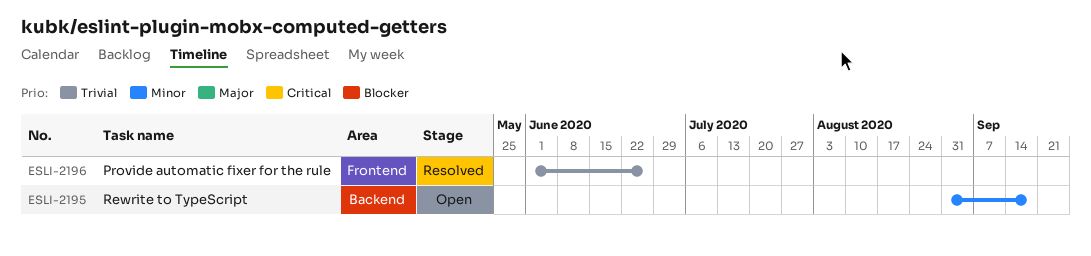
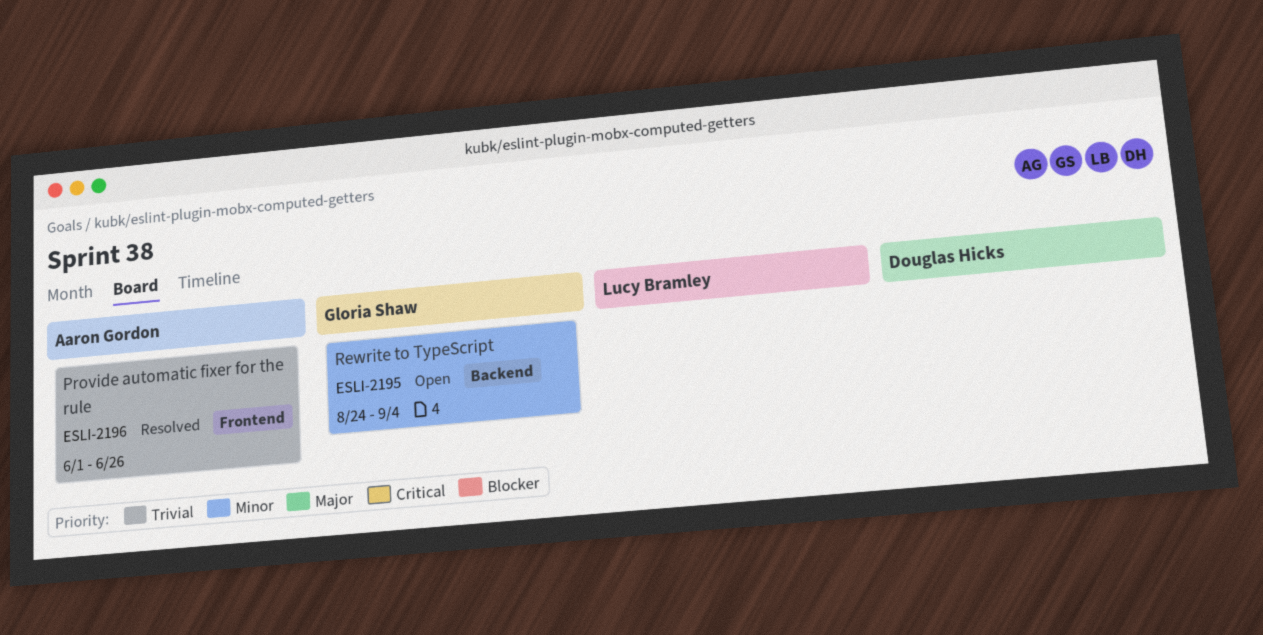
ESLI-2195, start: Aug 31 -> Aug 24
ESLI-2195, due: Sep 18 -> Sep 4

